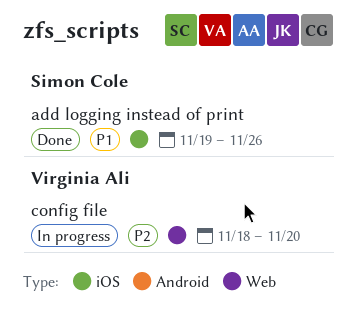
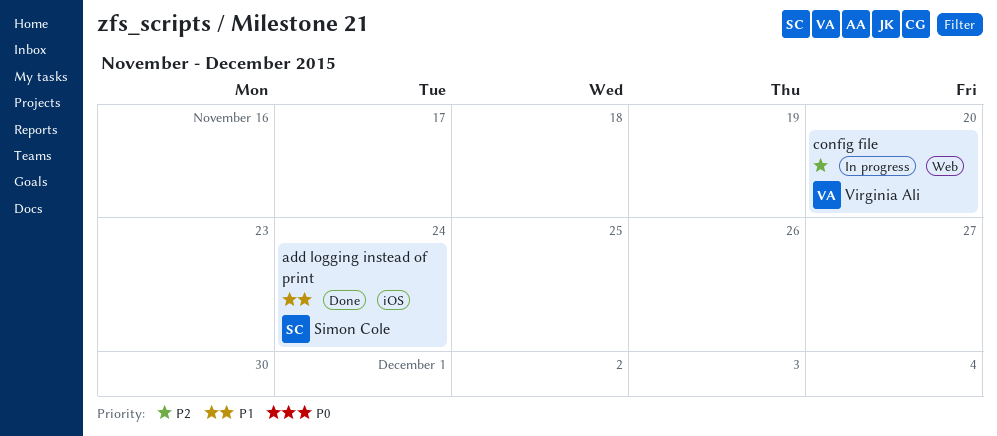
add logging instead of print, due: Nov 26 -> Nov 24

